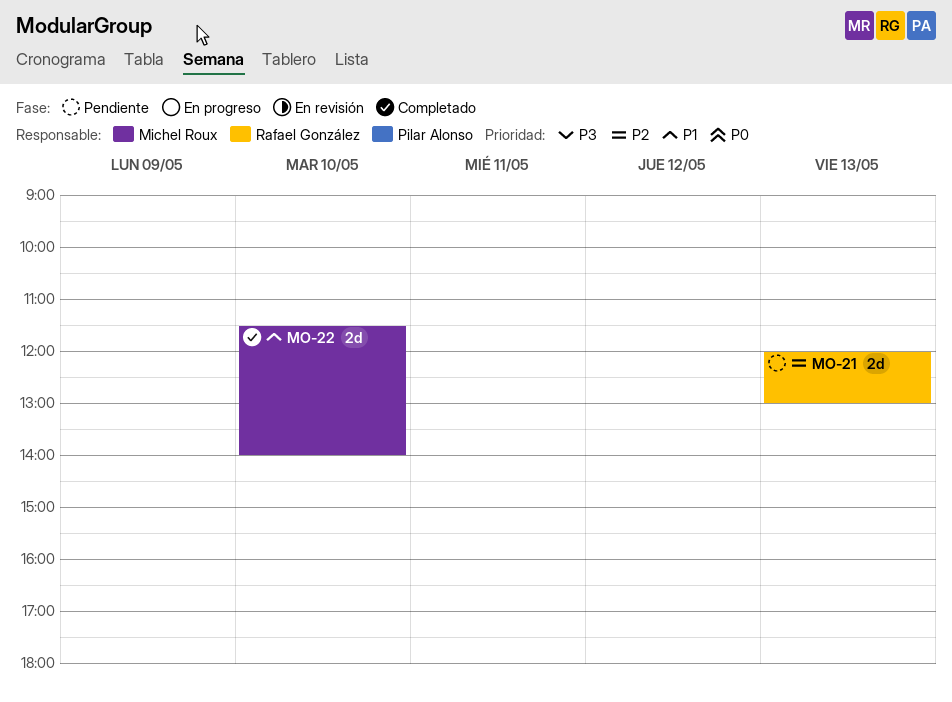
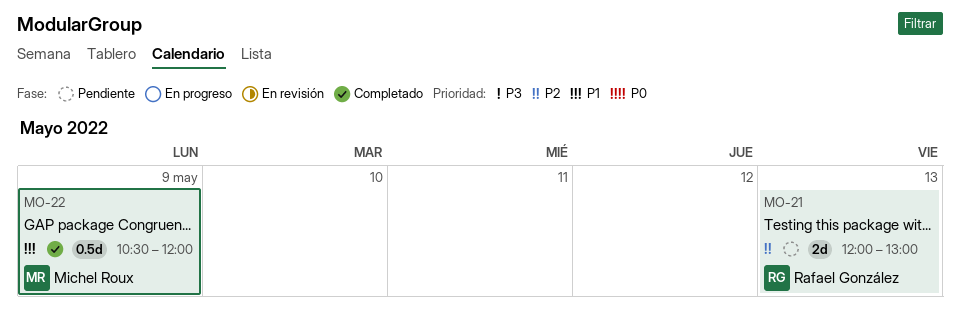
MO-22, estimate: 2d -> 0.5d
MO-22, day: May 10 -> May 9
MO-22, begins: 11:30 -> 10:30
MO-22, ends: 14:00 -> 12:00

